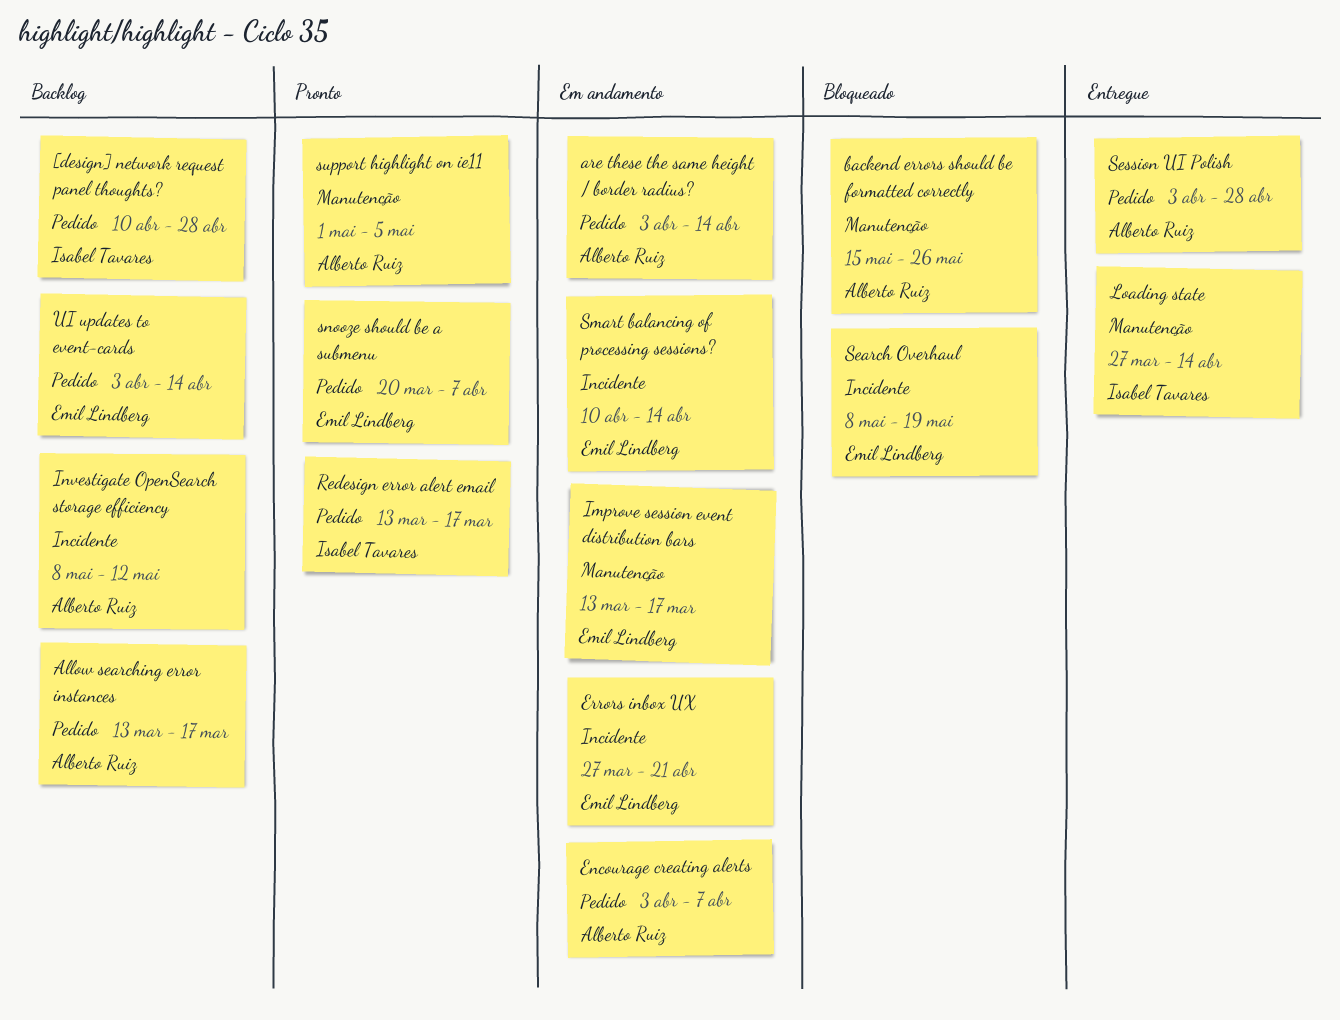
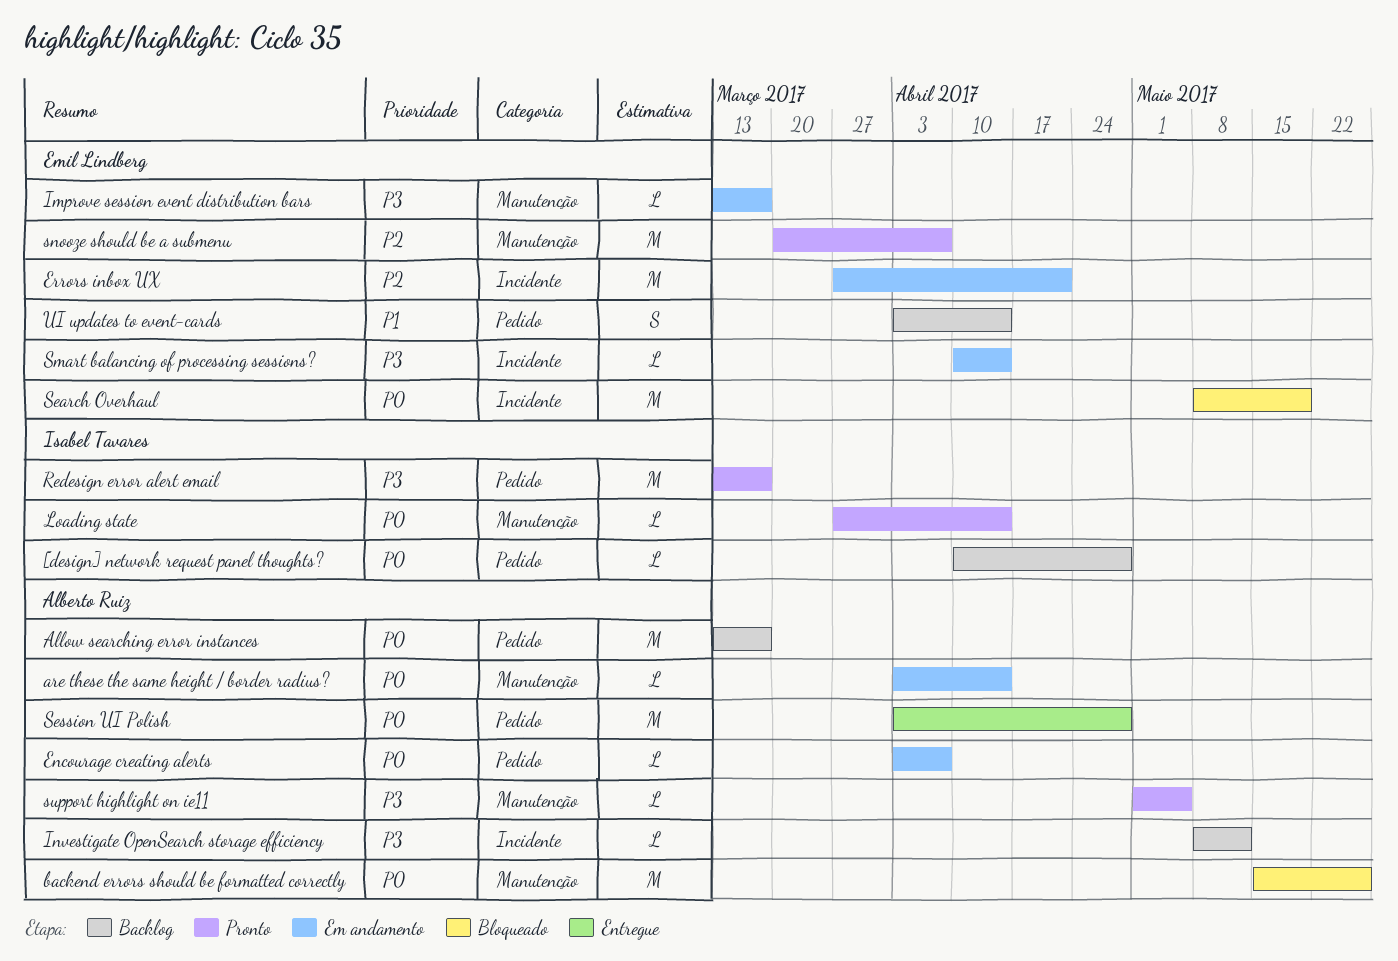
are these the same height / border radius?, label: Pedido -> Manutenção
Loading state, status: Entregue -> Pronto
snooze should be a submenu, label: Pedido -> Manutenção

